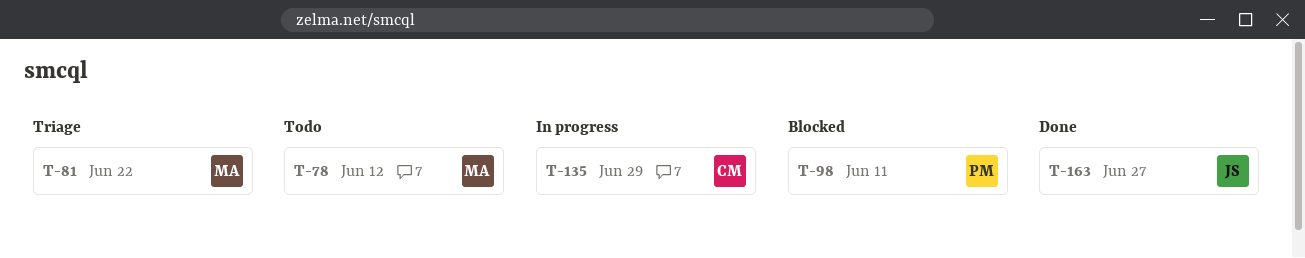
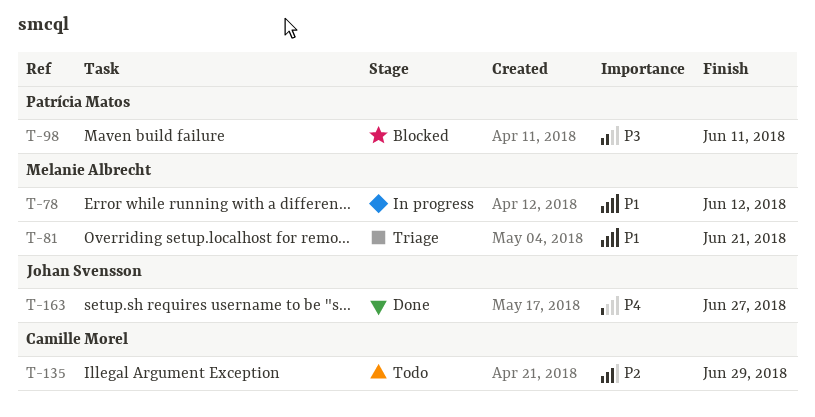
T-78, status: Todo -> In progress
T-81, due: Jun 22 -> Jun 21
T-135, status: In progress -> Todo

